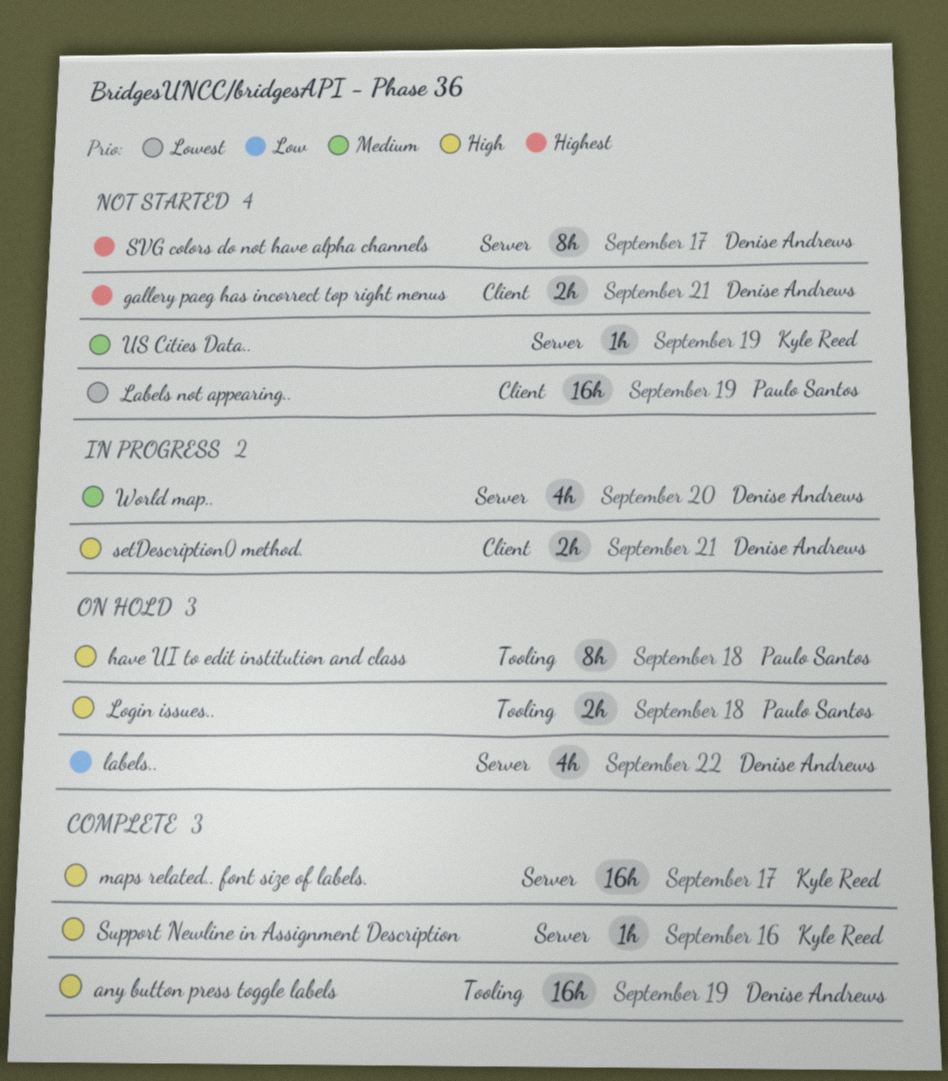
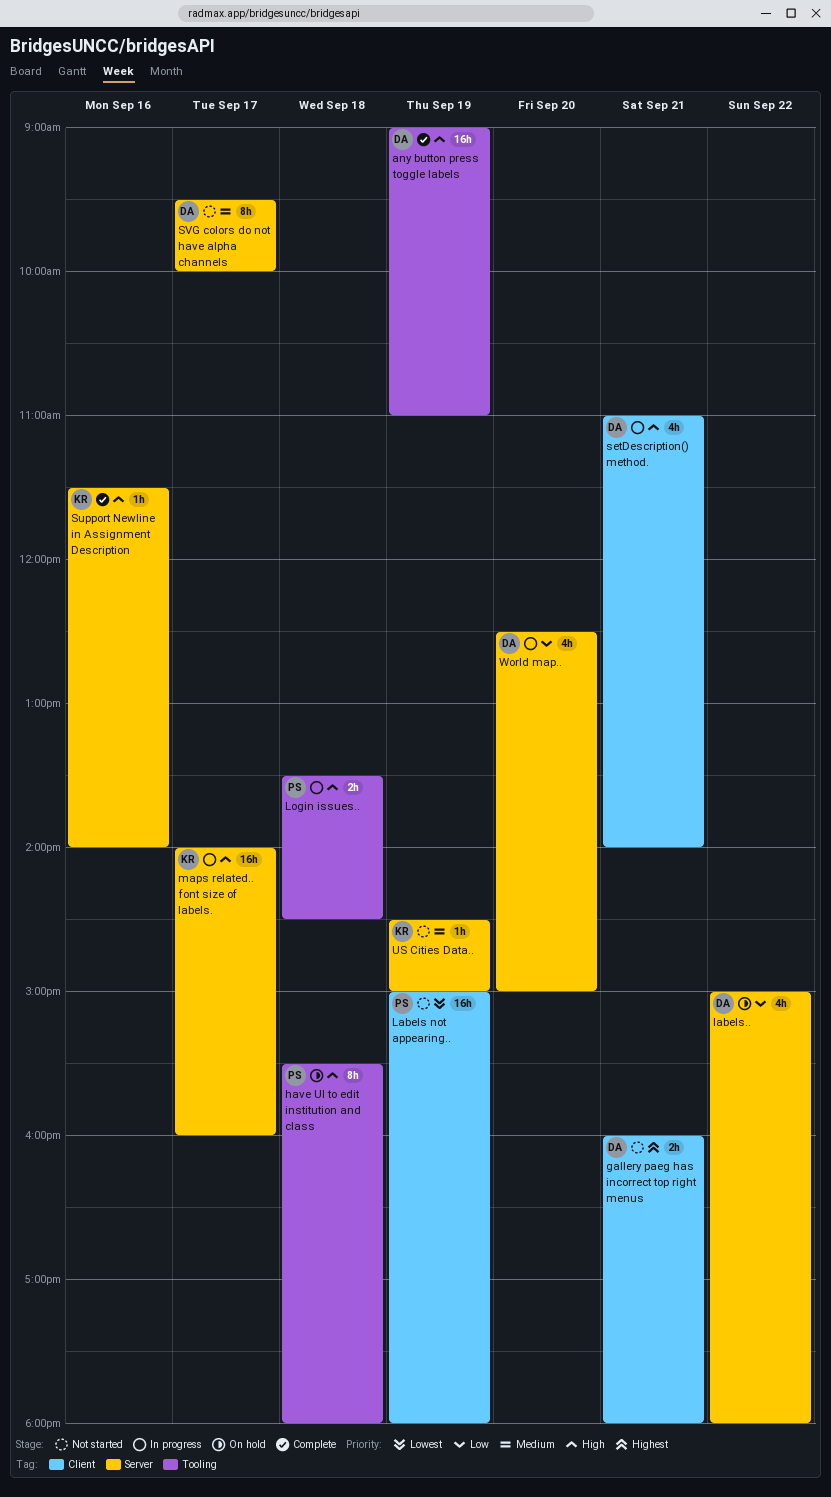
Login issues.., status: On hold -> In progress
maps related.. font size of labels., status: Complete -> In progress
setDescription() method., estimate: 2h -> 4h
SVG colors do not have alpha channels, priority: Highest -> Medium
World map.., priority: Medium -> Low

